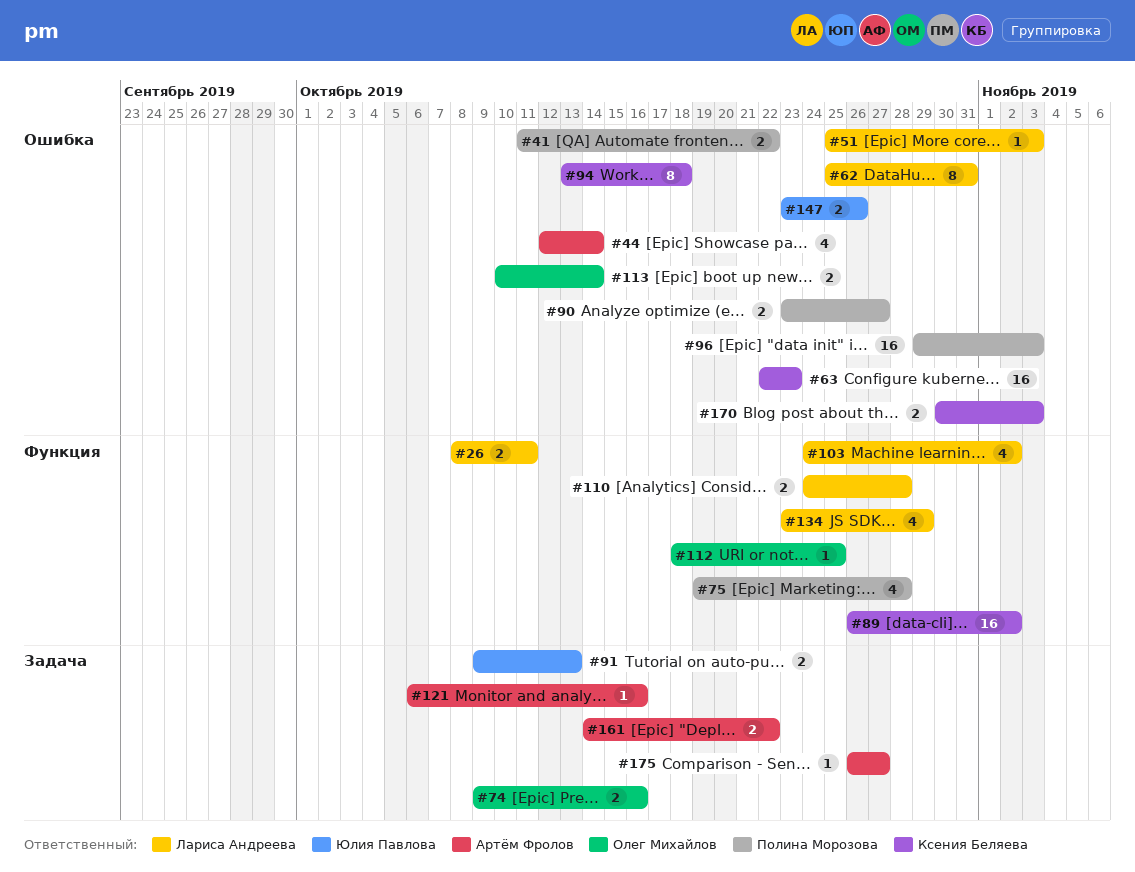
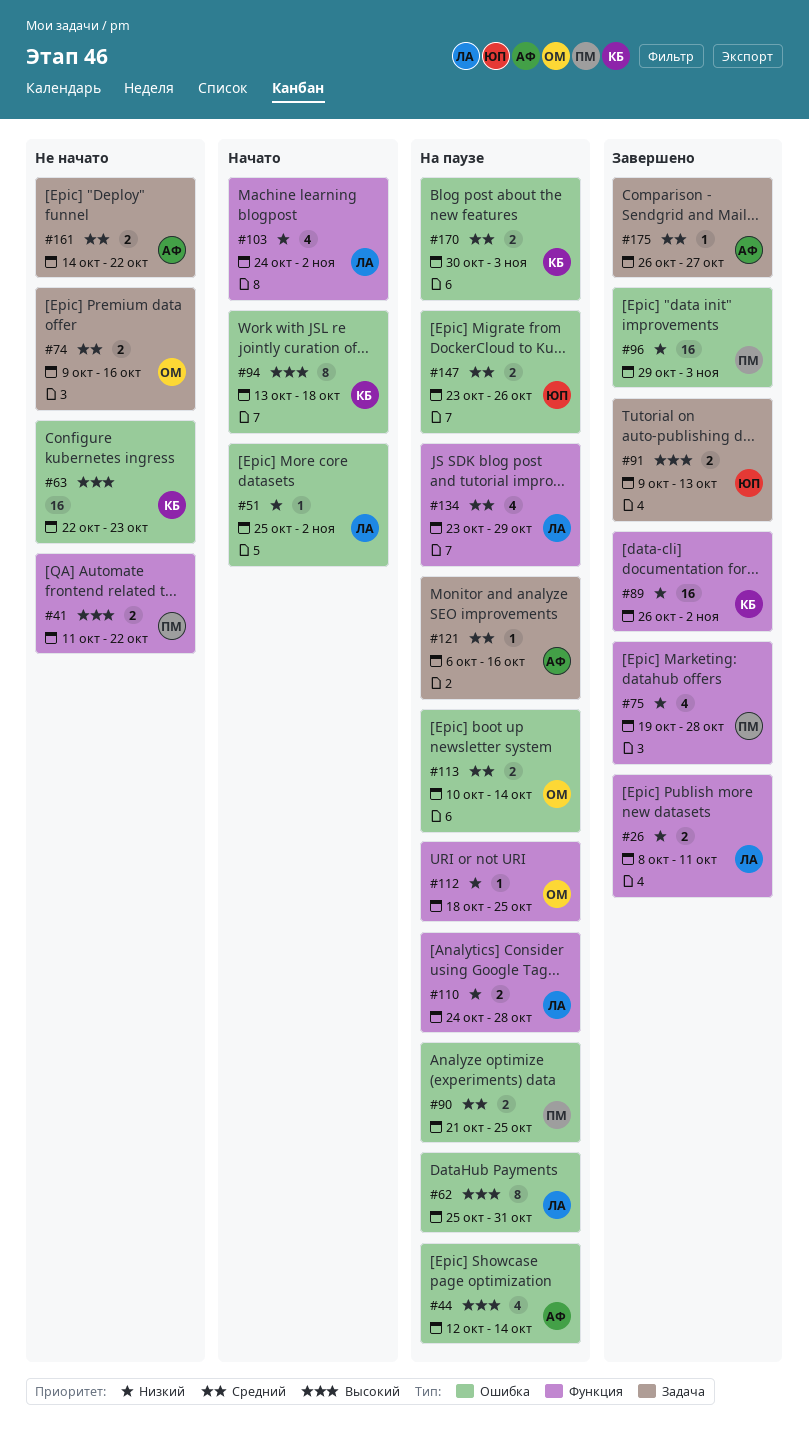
#41, label: Ошибка -> Функция
#51, due: Nov 3 -> Nov 2
#90, start: Oct 23 -> Oct 21
#90, due: Oct 27 -> Oct 25

